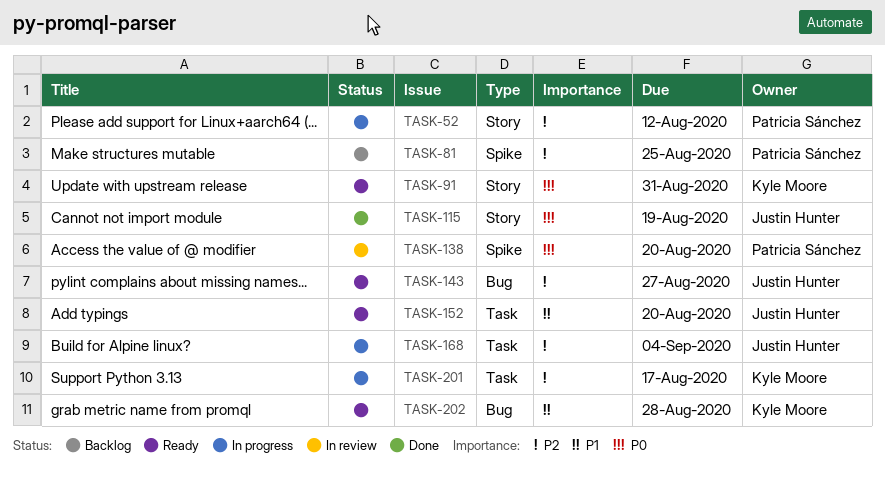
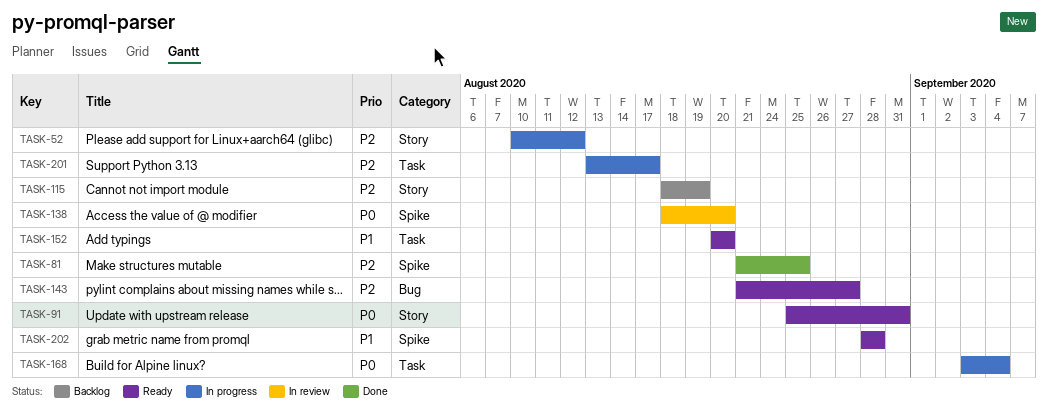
TASK-81, status: Backlog -> Done
TASK-115, status: Done -> Backlog
TASK-115, priority: P0 -> P2
TASK-168, priority: P2 -> P0
TASK-202, label: Bug -> Spike

